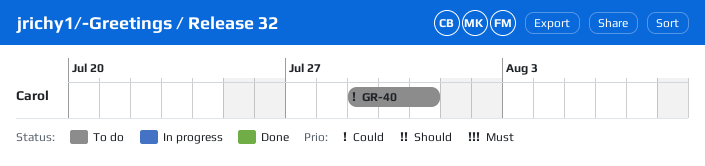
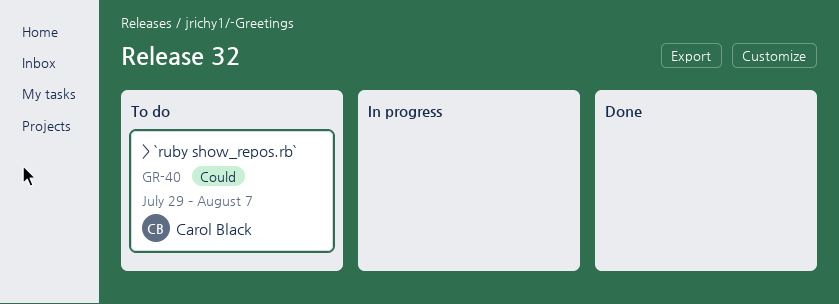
GR-40, due: Jul 31 -> Aug 7

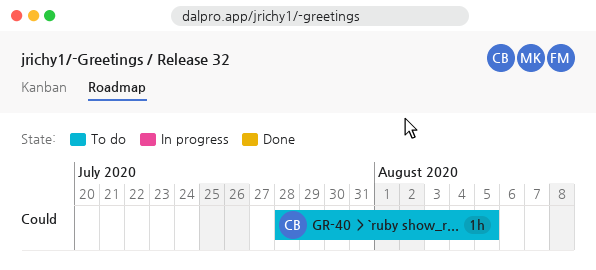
GR-40, start: Jul 29 -> Jul 28
GR-40, due: Aug 7 -> Aug 5

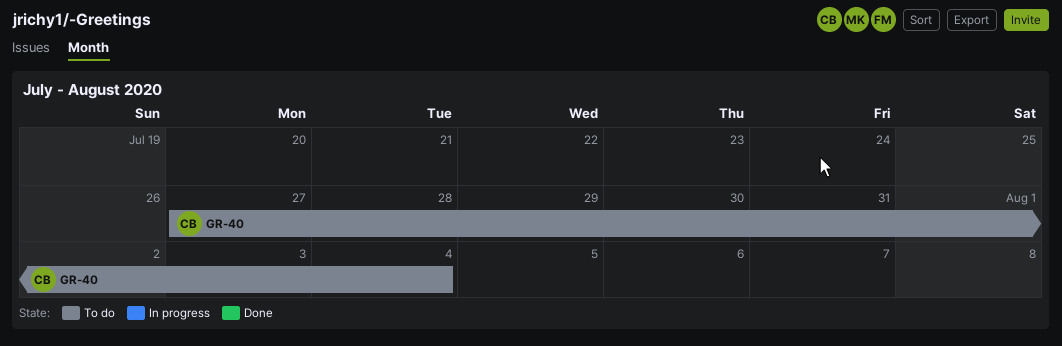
GR-40, start: Jul 28 -> Jul 27
GR-40, due: Aug 5 -> Aug 4

